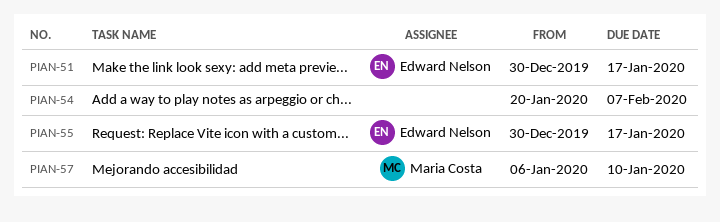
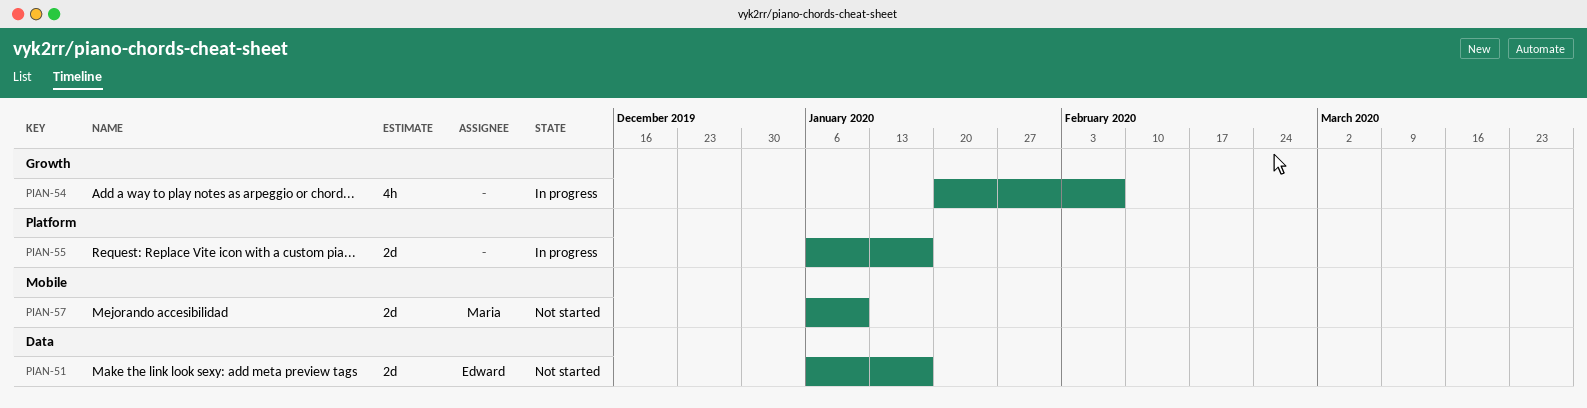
PIAN-51, start: Dec 30 -> Jan 6
PIAN-55, owner: Edward Nelson -> none
PIAN-55, start: Dec 30 -> Jan 6

